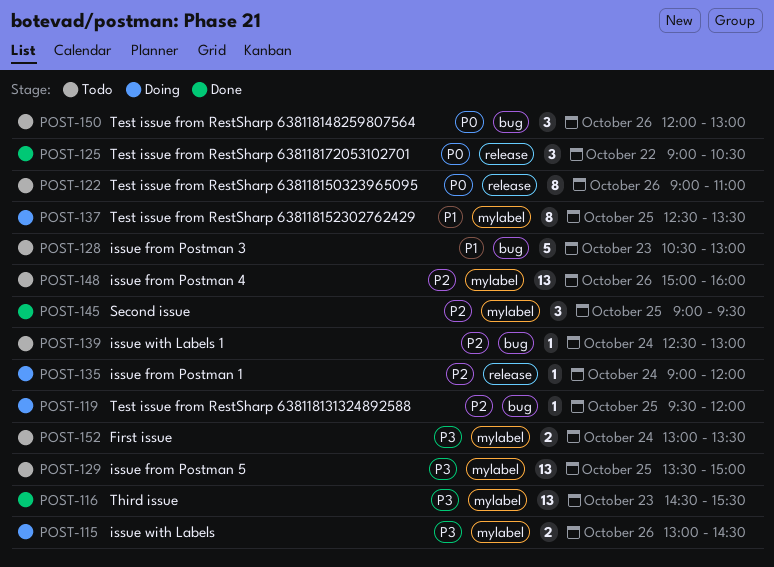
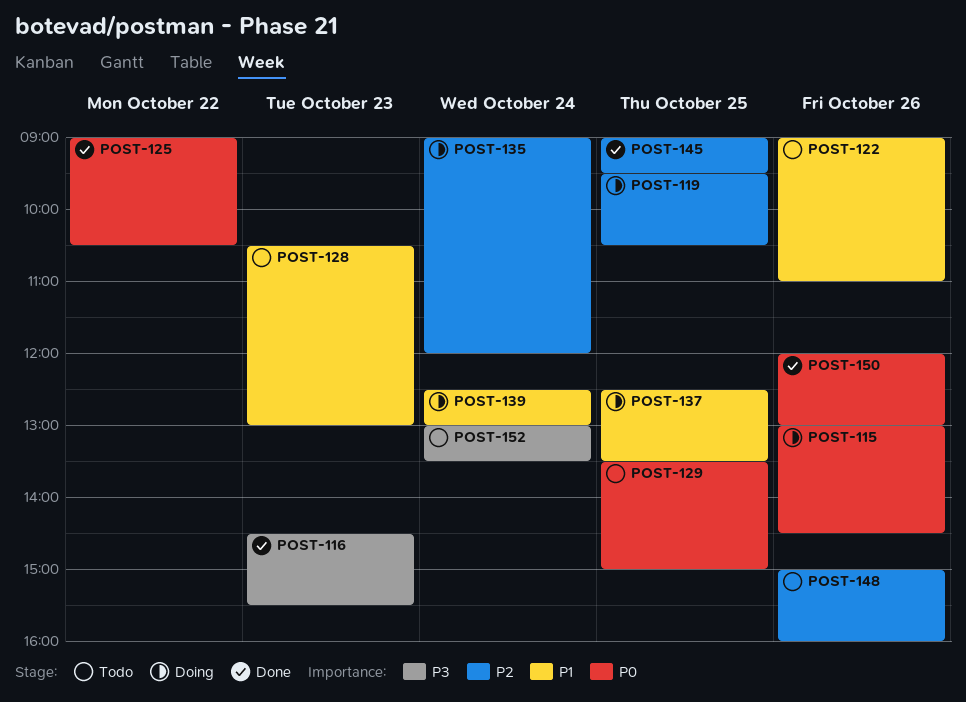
POST-115, priority: P3 -> P0
POST-119, ends: 12:00 -> 10:30
POST-122, priority: P0 -> P1
POST-129, priority: P3 -> P0
POST-139, status: Todo -> Doing
POST-139, priority: P2 -> P1
POST-150, status: Todo -> Done

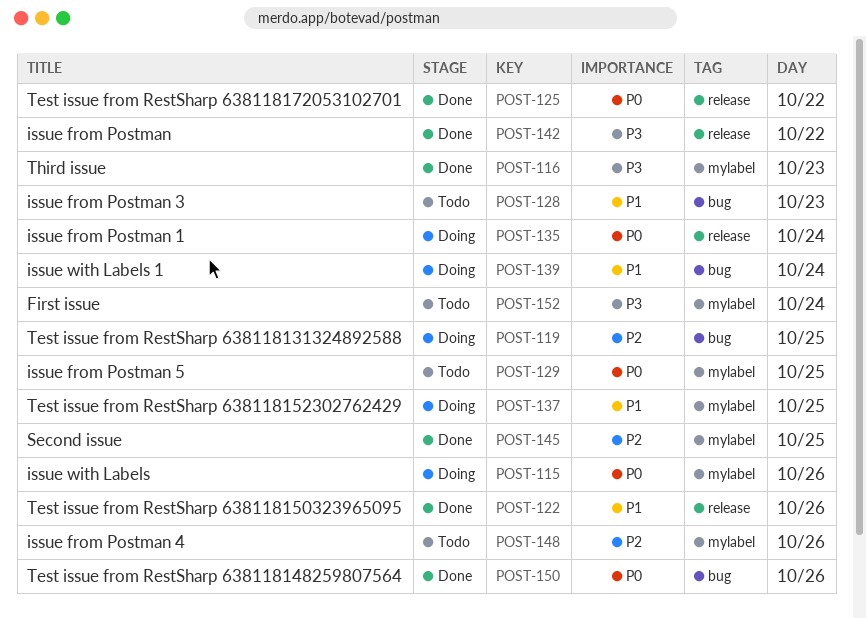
POST-122, status: Todo -> Done
POST-135, priority: P2 -> P0
POST-142: none -> present

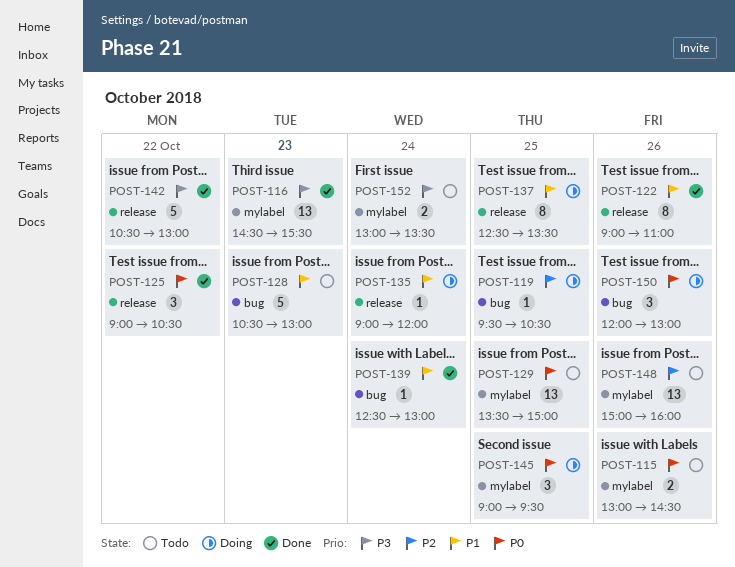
POST-115, status: Doing -> Todo
POST-135, priority: P0 -> P1
POST-137, label: mylabel -> release
POST-139, status: Doing -> Done
POST-145, status: Done -> Doing
POST-145, priority: P2 -> P0
POST-150, status: Done -> Doing

